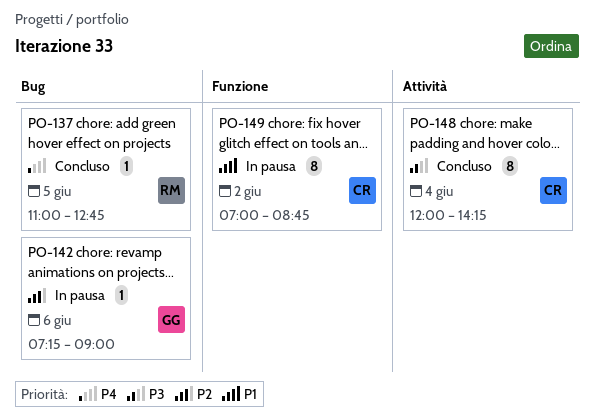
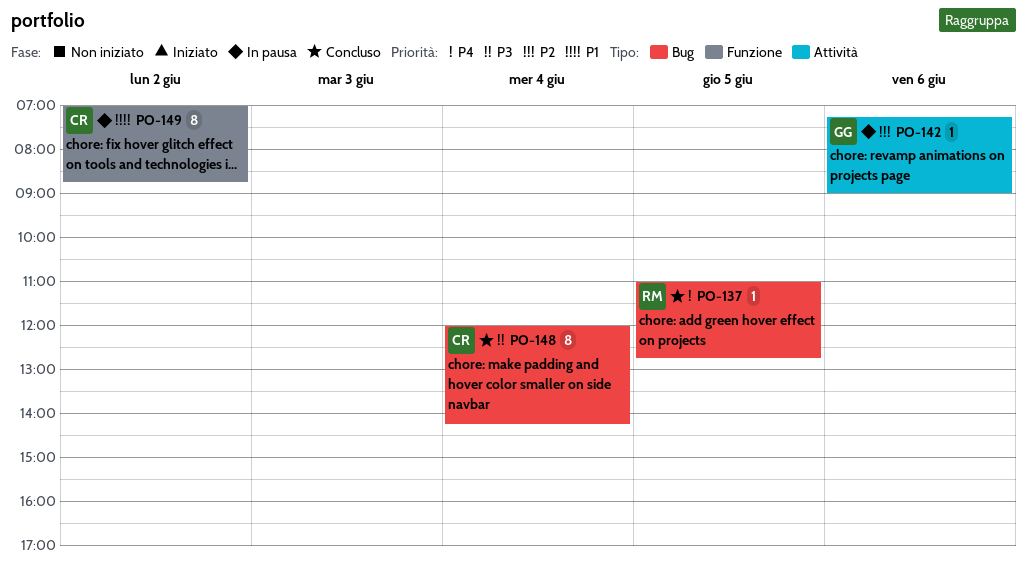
PO-142, label: Bug -> Attività
PO-148, label: Attività -> Bug

